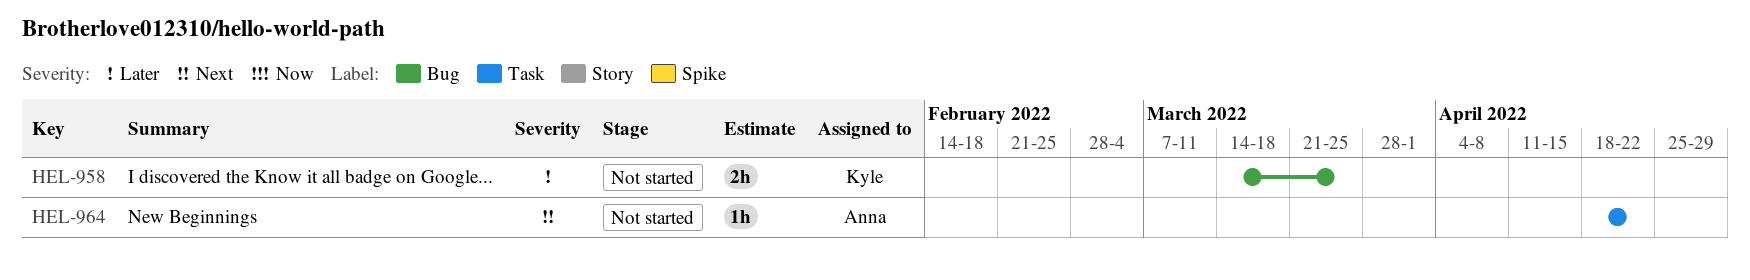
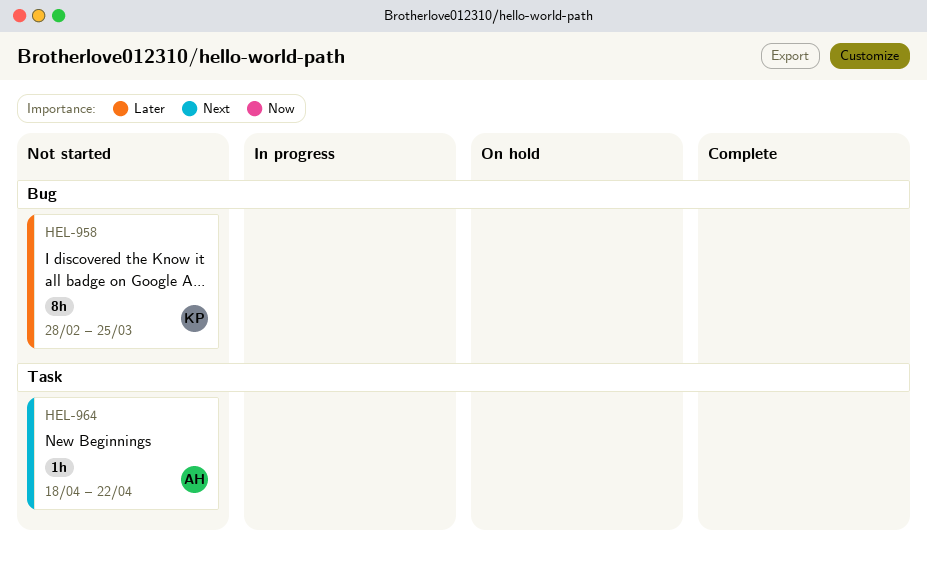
HEL-958, estimate: 2h -> 8h
HEL-958, start: Mar 14 -> Feb 28

